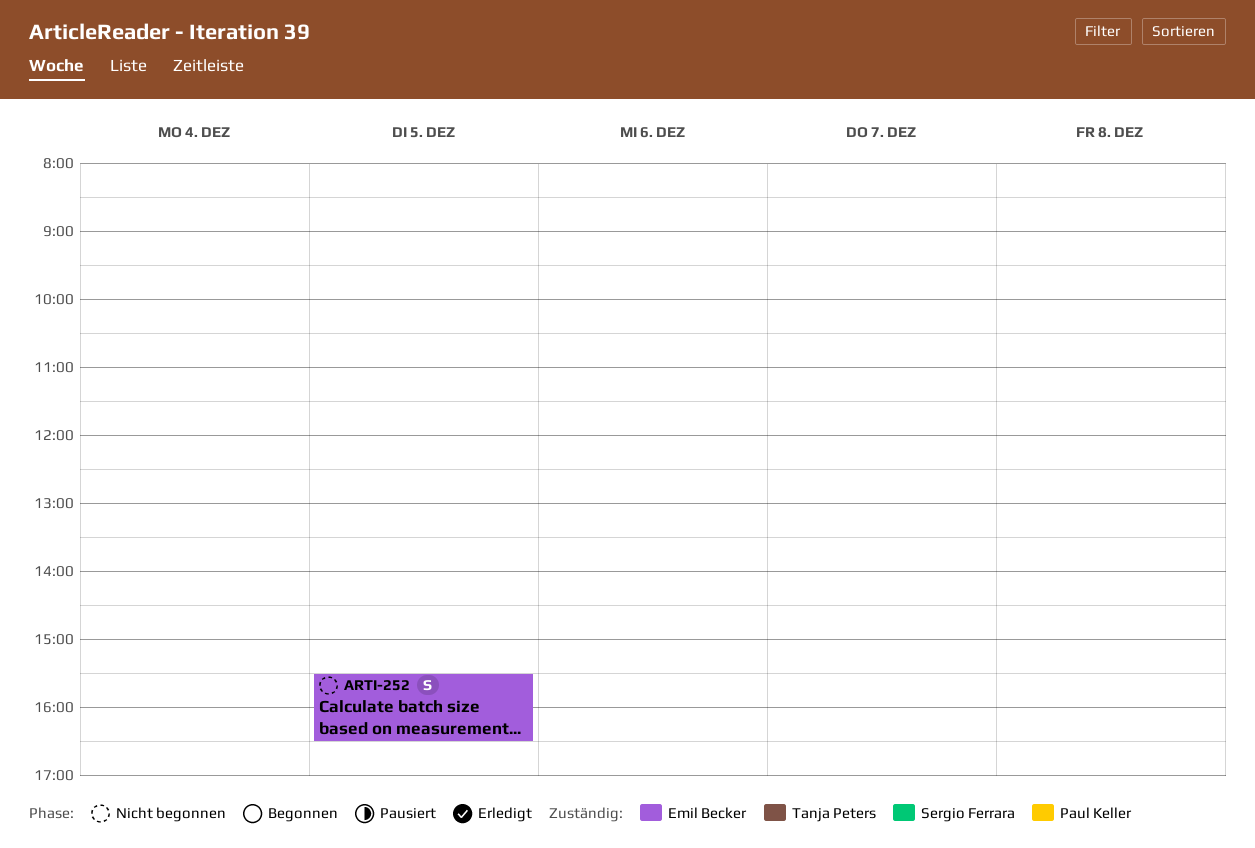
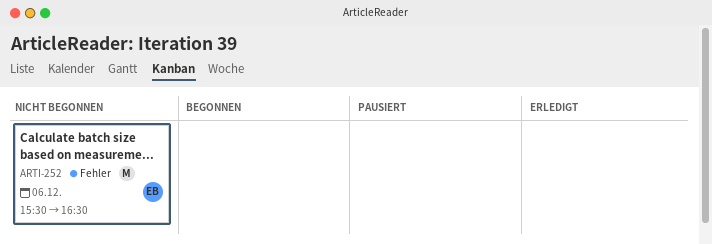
ARTI-252, estimate: S -> M
ARTI-252, day: Dec 5 -> Dec 6

